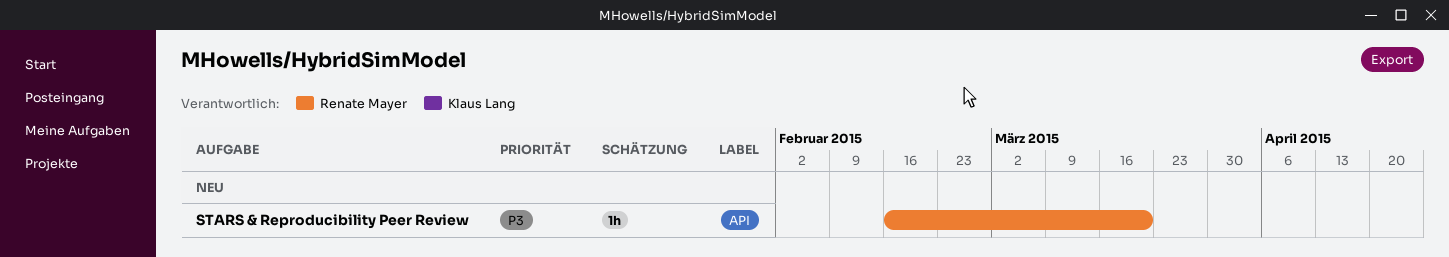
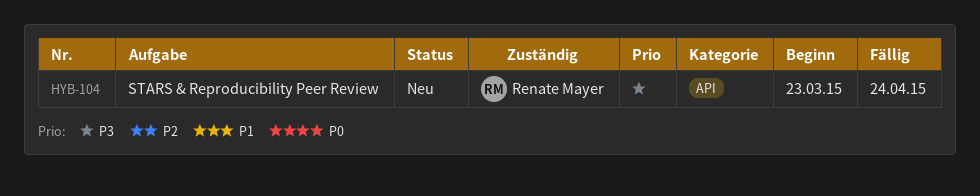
STARS & Reproducibility Peer Review, start: Feb 16 -> Mar 23
STARS & Reproducibility Peer Review, due: Mar 20 -> Apr 24

